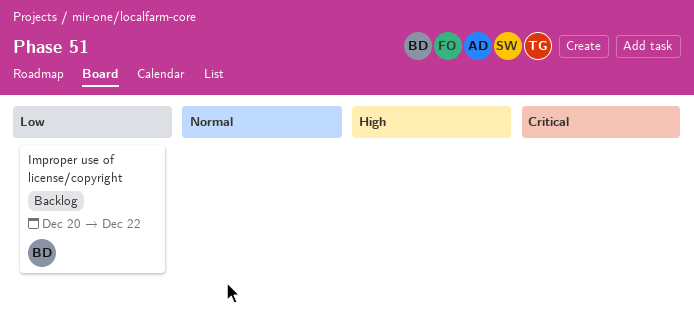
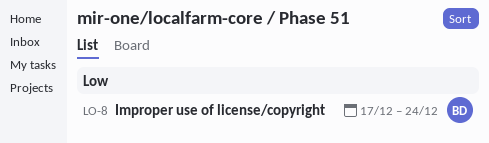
Improper use of license/copyright, start: Dec 20 -> Dec 17
Improper use of license/copyright, due: Dec 22 -> Dec 24

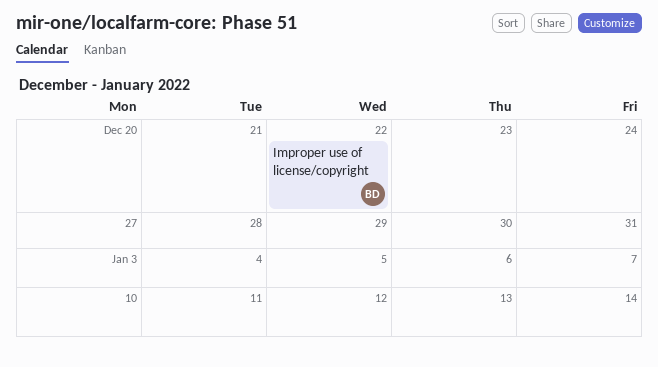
Improper use of license/copyright, due: Dec 24 -> Dec 22

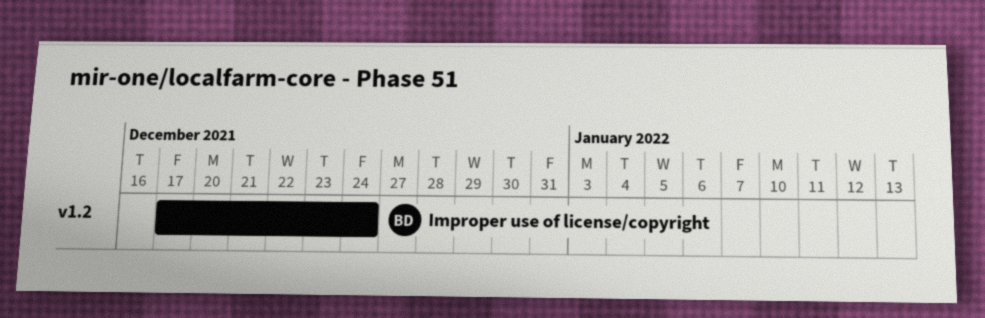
Improper use of license/copyright, due: Dec 22 -> Dec 24

